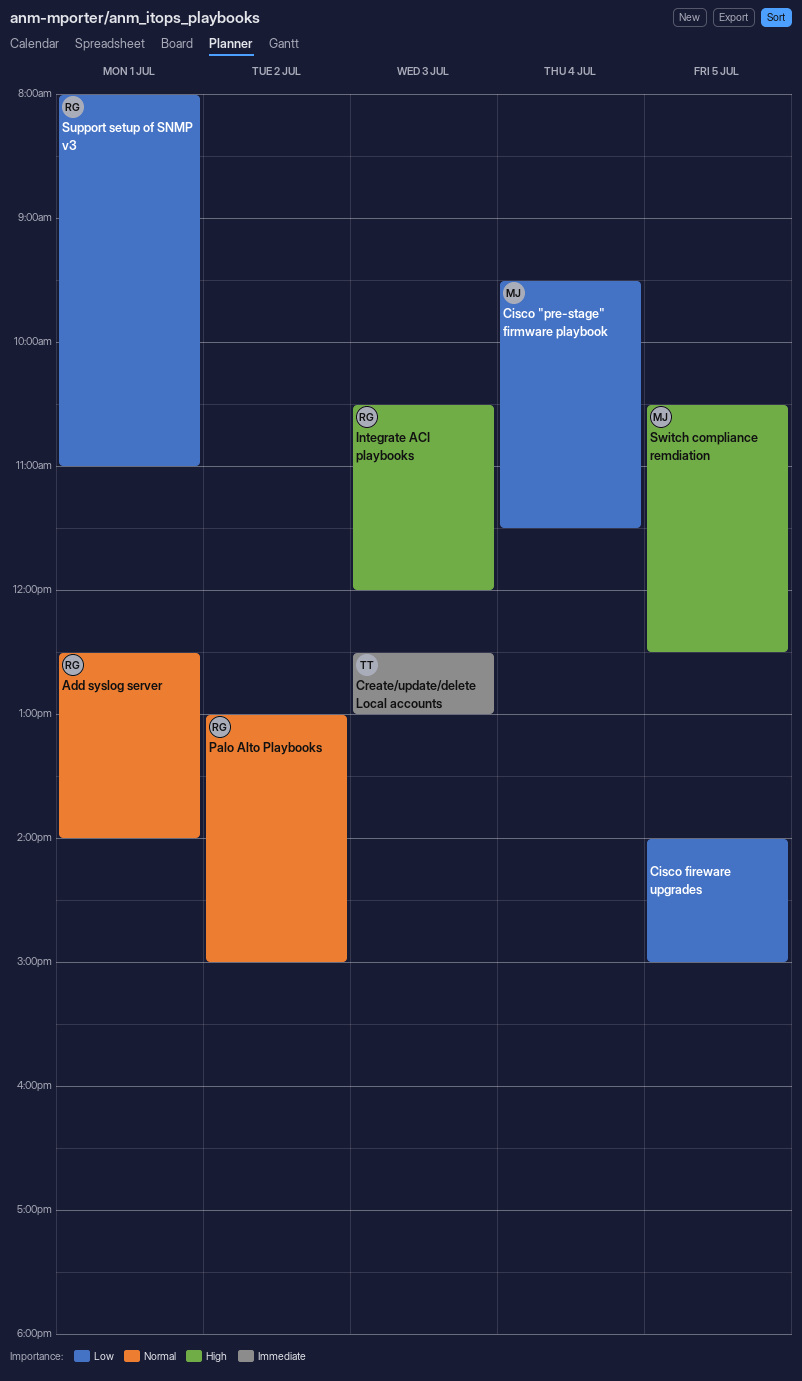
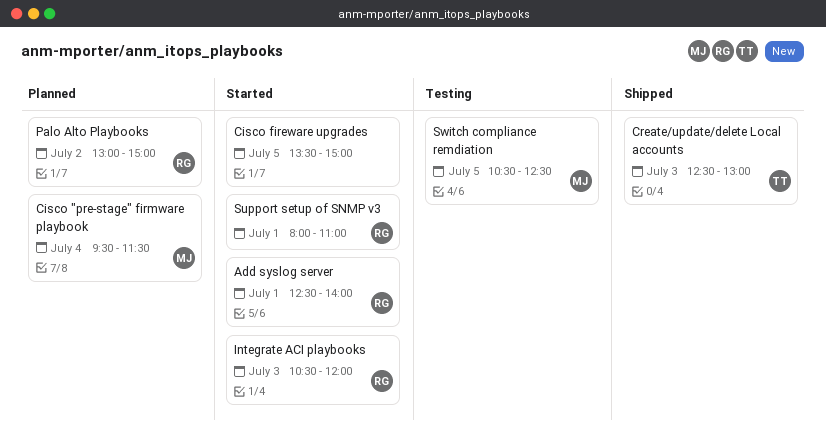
Cisco fireware upgrades, begins: 14:00 -> 13:30

